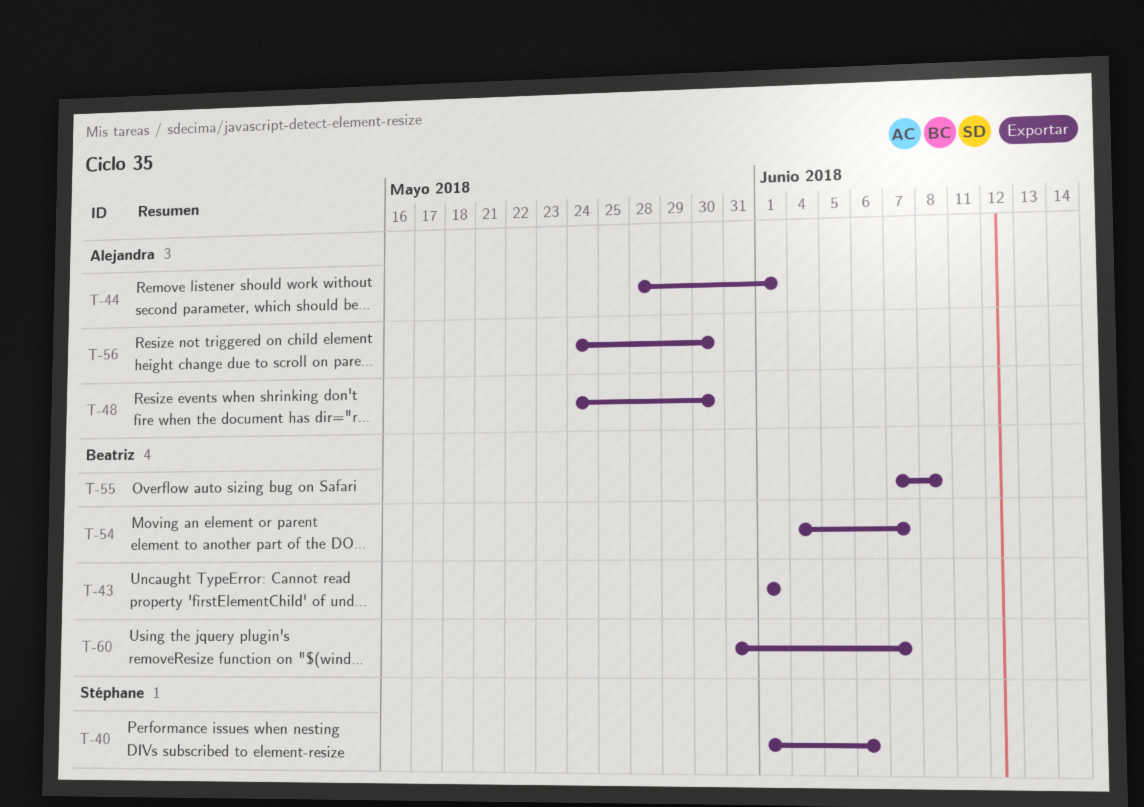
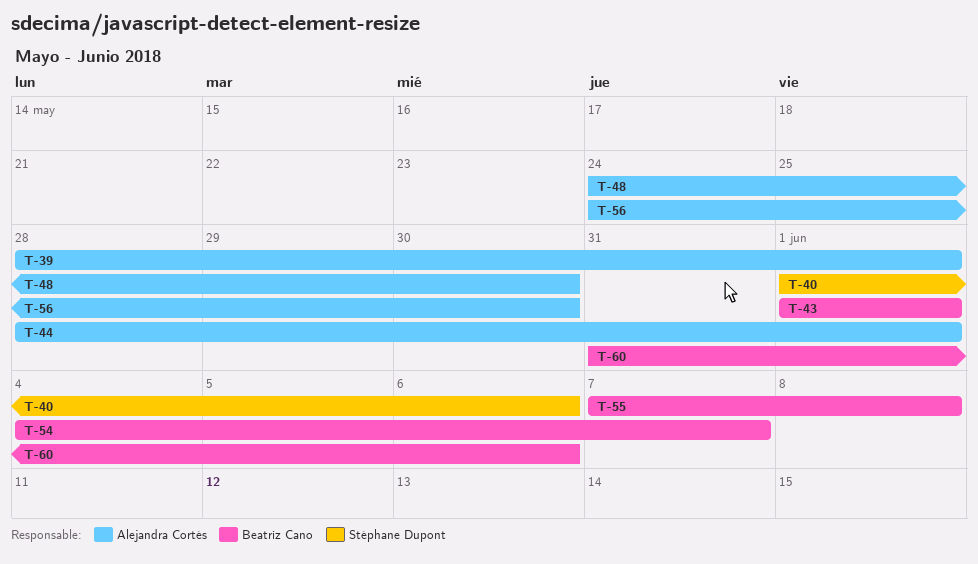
T-39: none -> present
T-60, due: Jun 7 -> Jun 6

